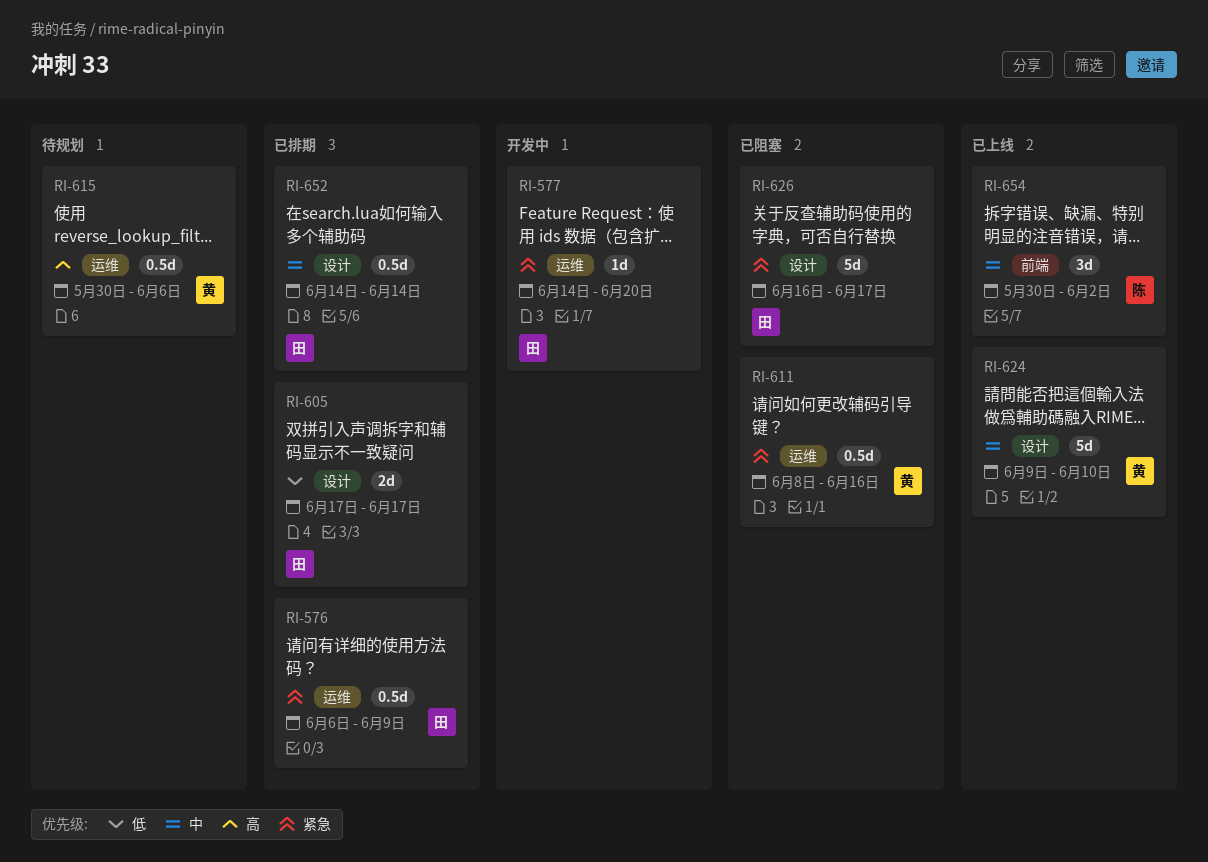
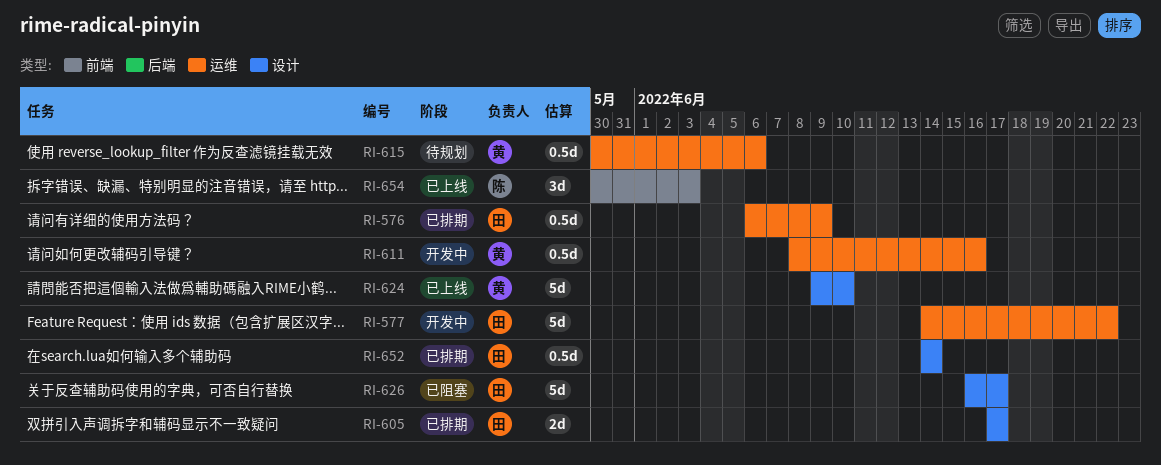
RI-577, estimate: 1d -> 5d
RI-577, due: Jun 20 -> Jun 22
RI-611, status: 已阻塞 -> 开发中
RI-654, due: Jun 2 -> Jun 3

